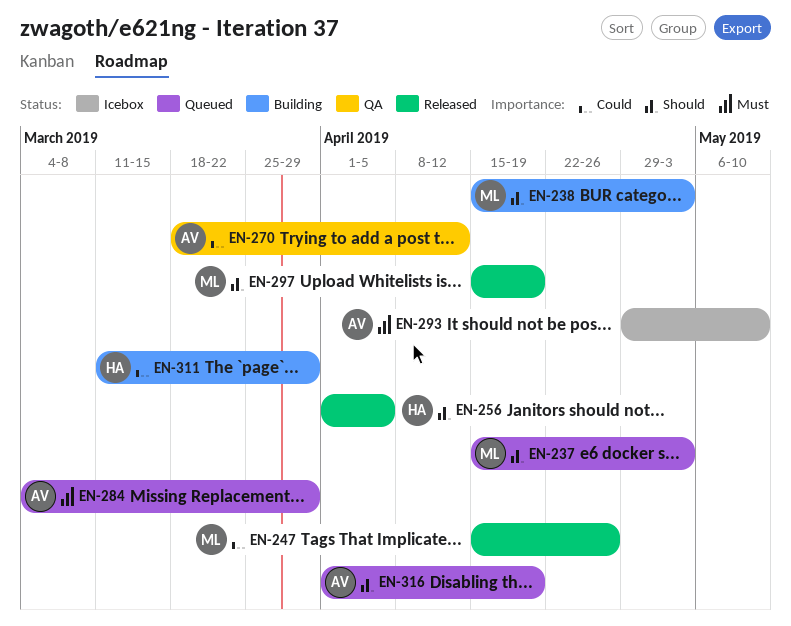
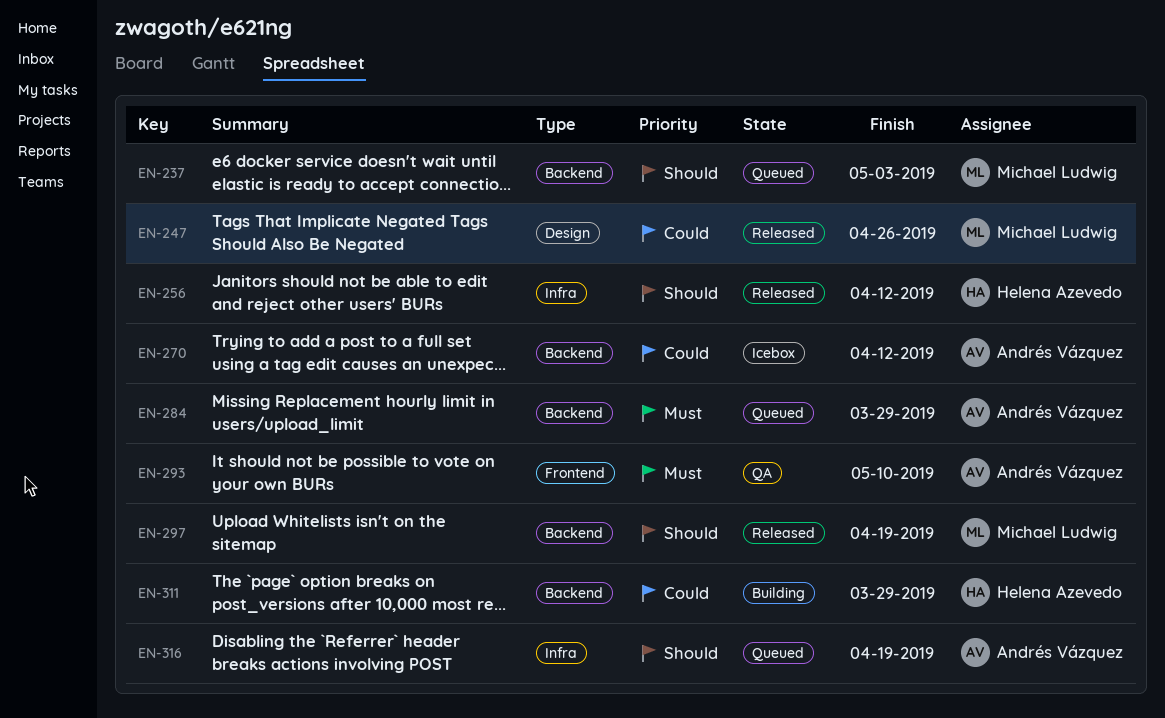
EN-238: present -> none
EN-256, due: Apr 5 -> Apr 12
EN-270, status: QA -> Icebox
EN-293, status: Icebox -> QA

